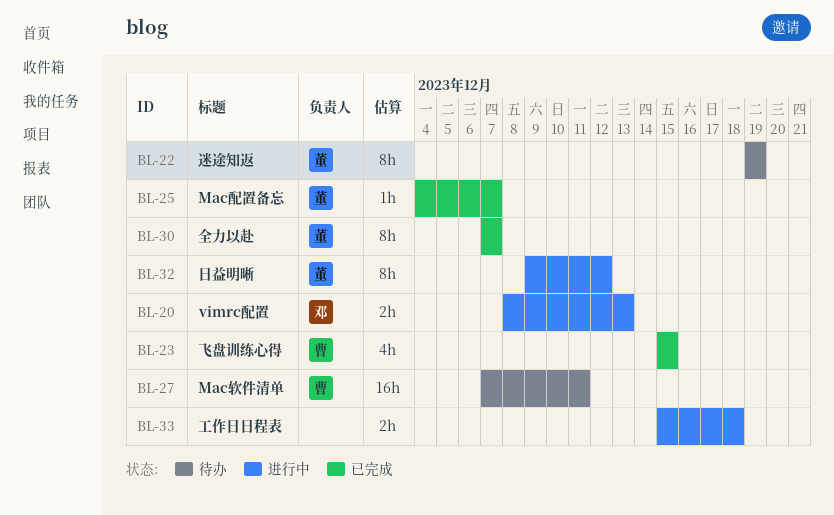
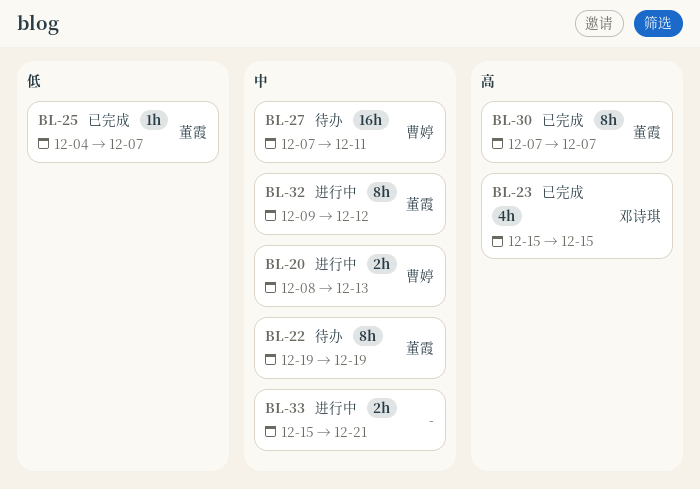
BL-20, owner: 邓诗琪 -> 曹婷
BL-23, owner: 曹婷 -> 邓诗琪
BL-33, due: Dec 18 -> Dec 21

